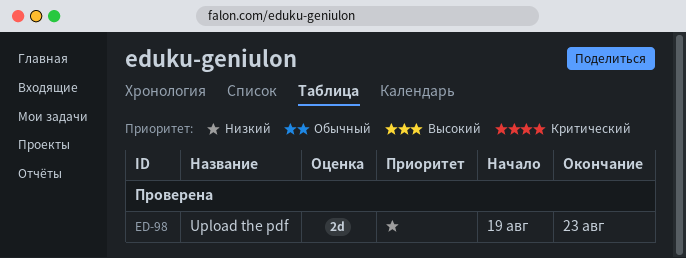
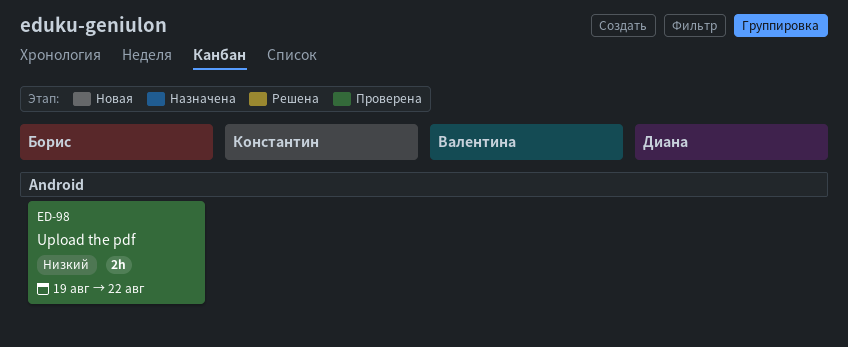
ED-98, estimate: 2d -> 2h
ED-98, due: Aug 23 -> Aug 22

